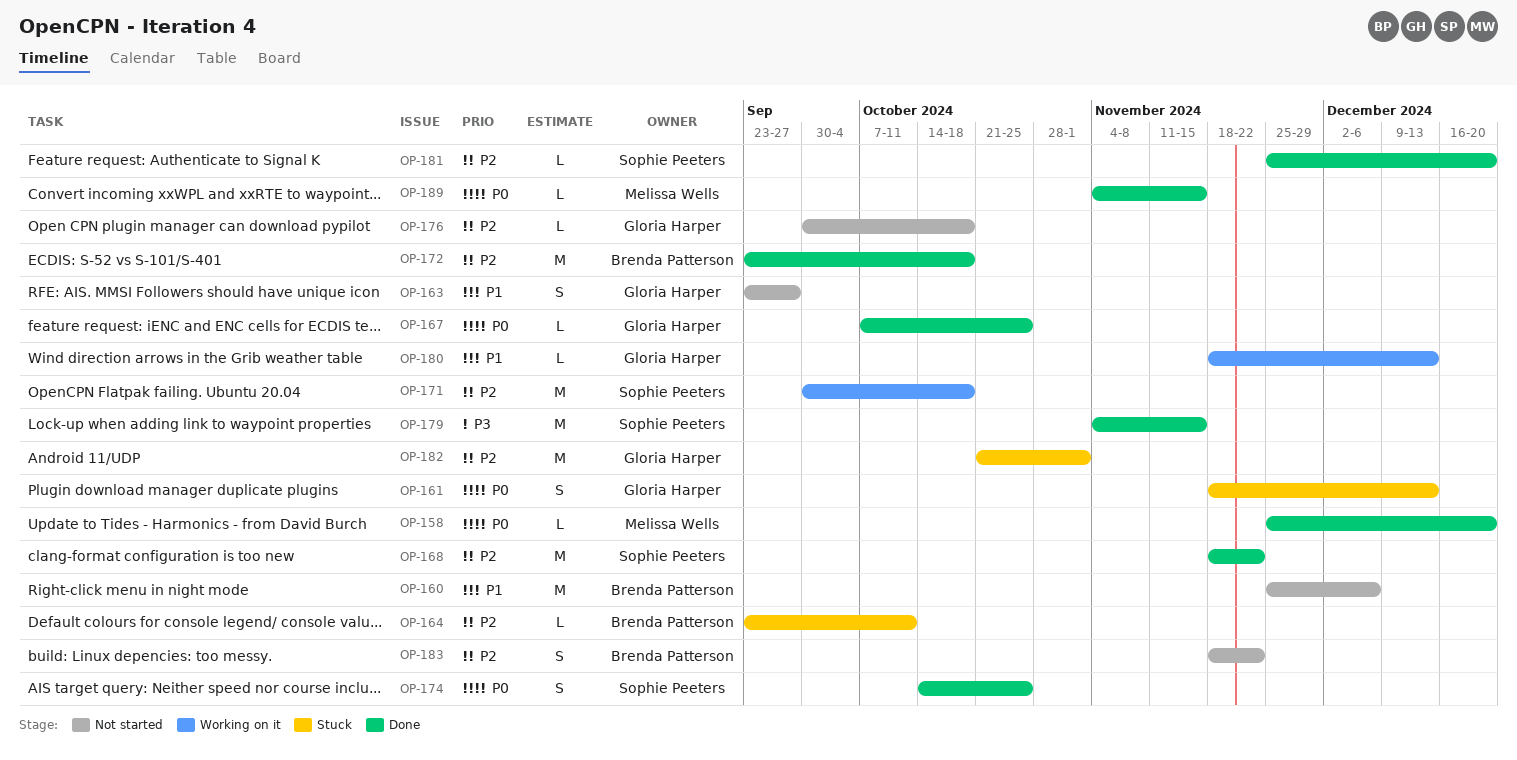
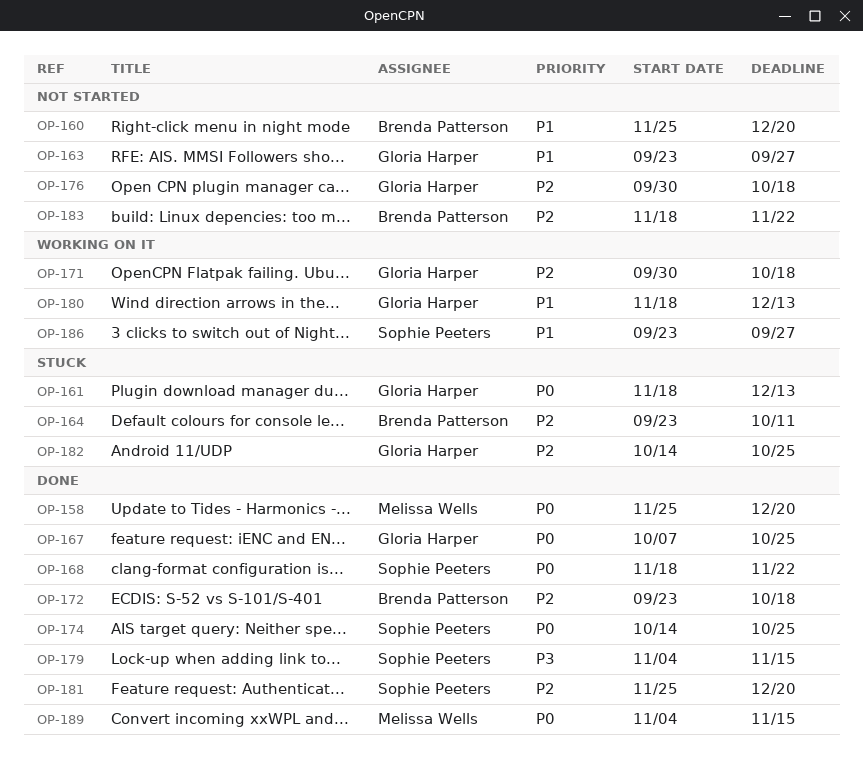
OP-160, due: Dec 6 -> Dec 20
OP-168, priority: P2 -> P0
OP-171, owner: Sophie Peeters -> Gloria Harper
OP-182, start: Oct 21 -> Oct 14
OP-182, due: Nov 1 -> Oct 25
OP-186: none -> present

